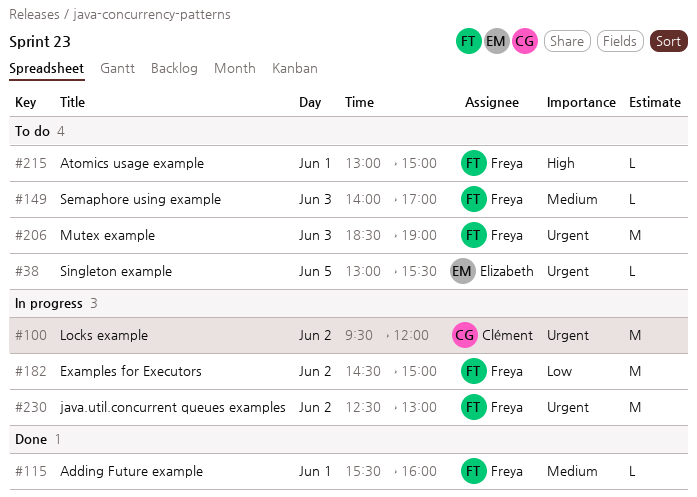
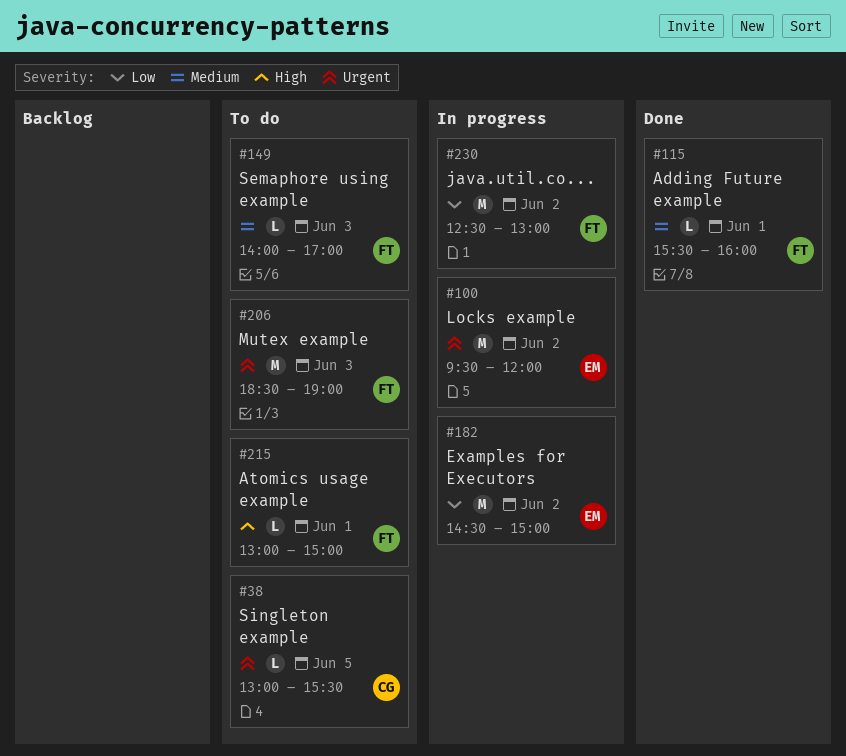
#38, owner: Elizabeth -> Clément
#100, owner: Clément -> Elizabeth
#182, owner: Freya -> Elizabeth
#230, priority: Urgent -> Low

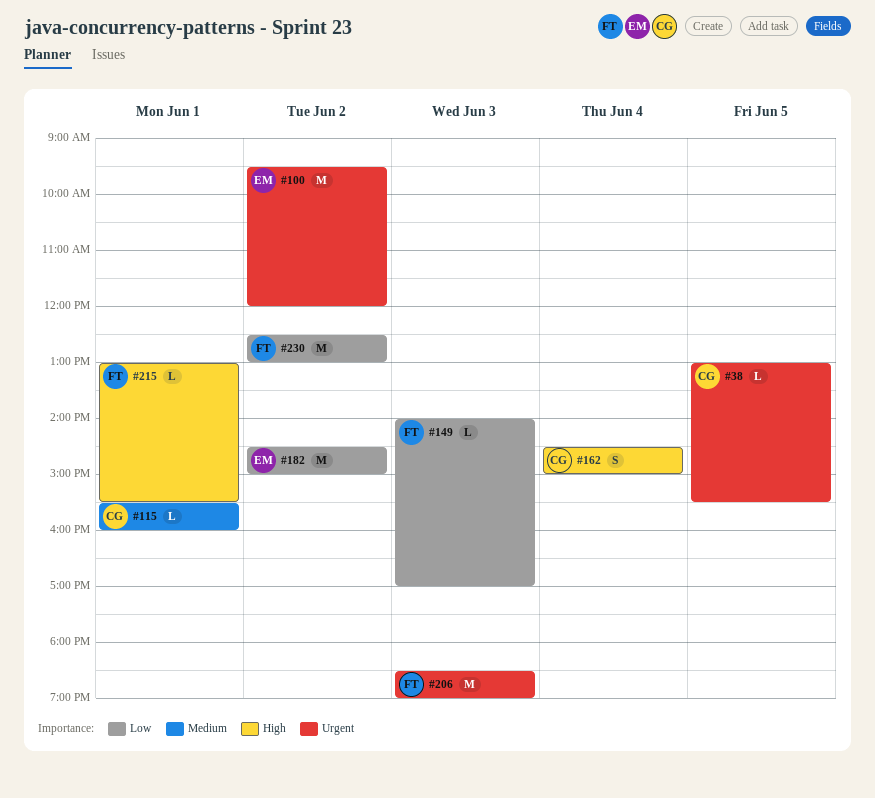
#115, owner: FT -> CG
#149, priority: Medium -> Low
#162: none -> present
#215, ends: 15:00 -> 15:30

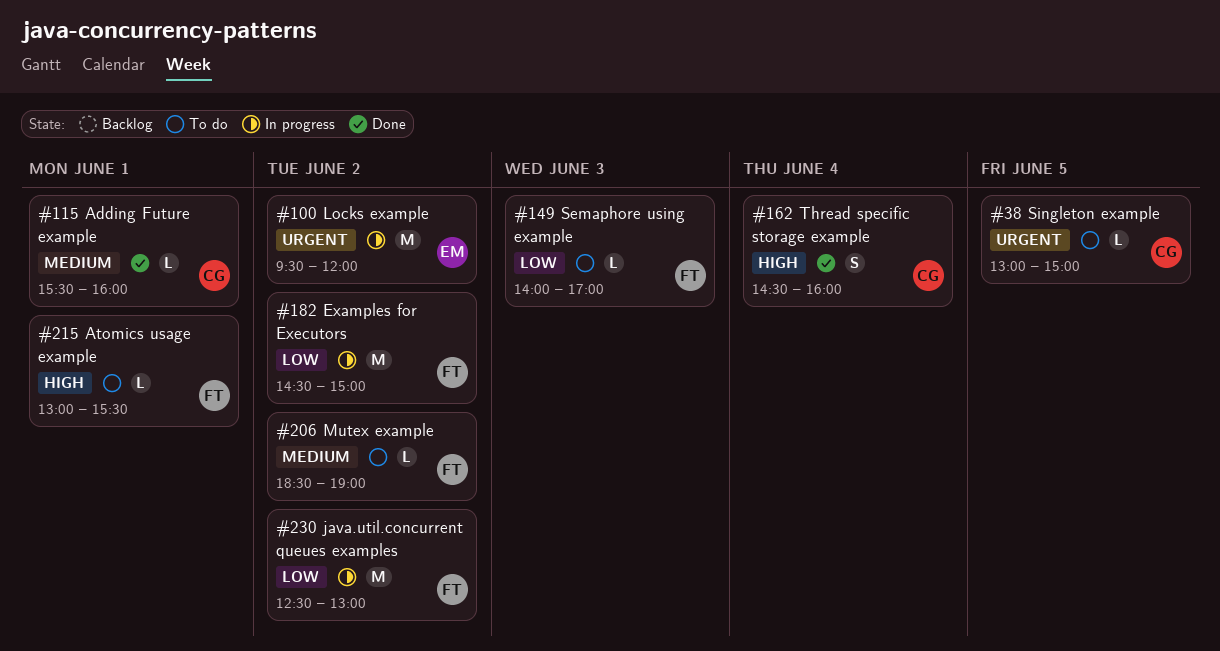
#38, ends: 15:30 -> 15:00
#162, ends: 15:00 -> 16:00
#182, owner: EM -> FT
#206, priority: Urgent -> Medium
#206, estimate: M -> L
#206, day: Jun 3 -> Jun 2

